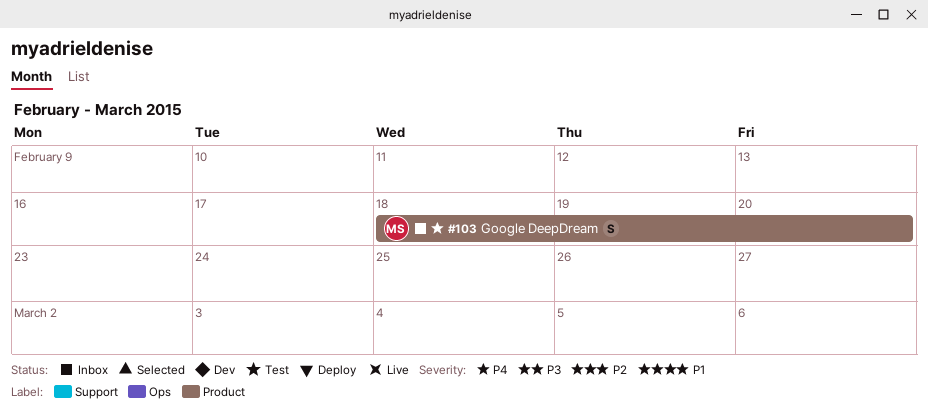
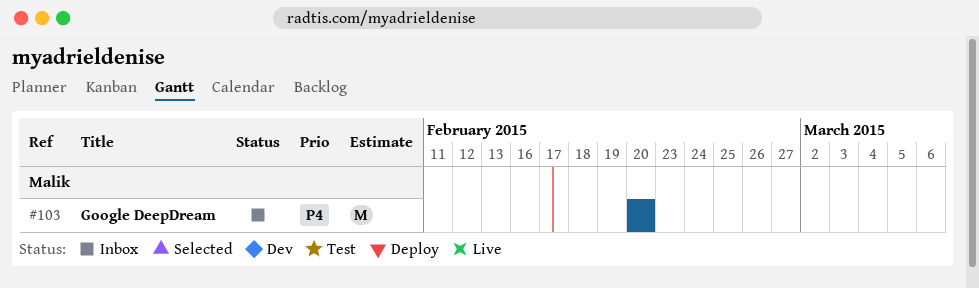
#103, estimate: S -> M
#103, start: Feb 18 -> Feb 20

